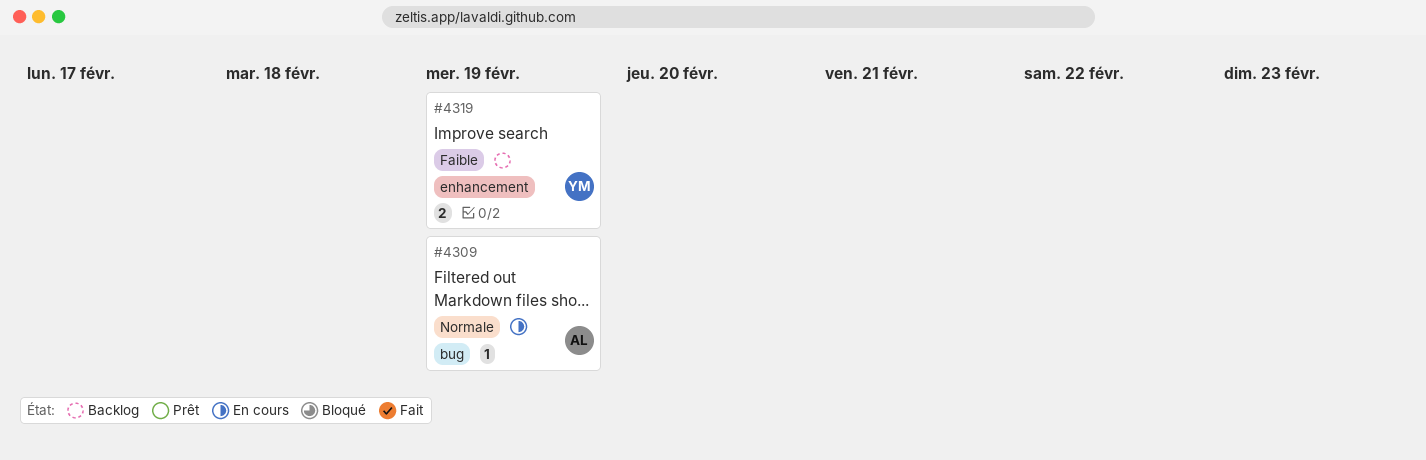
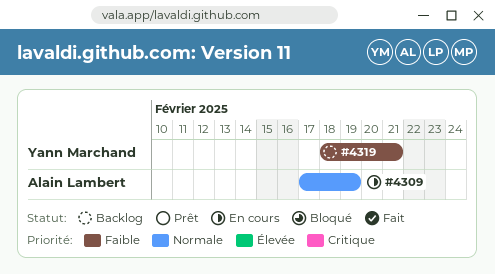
#4319, due: Feb 19 -> Feb 21

